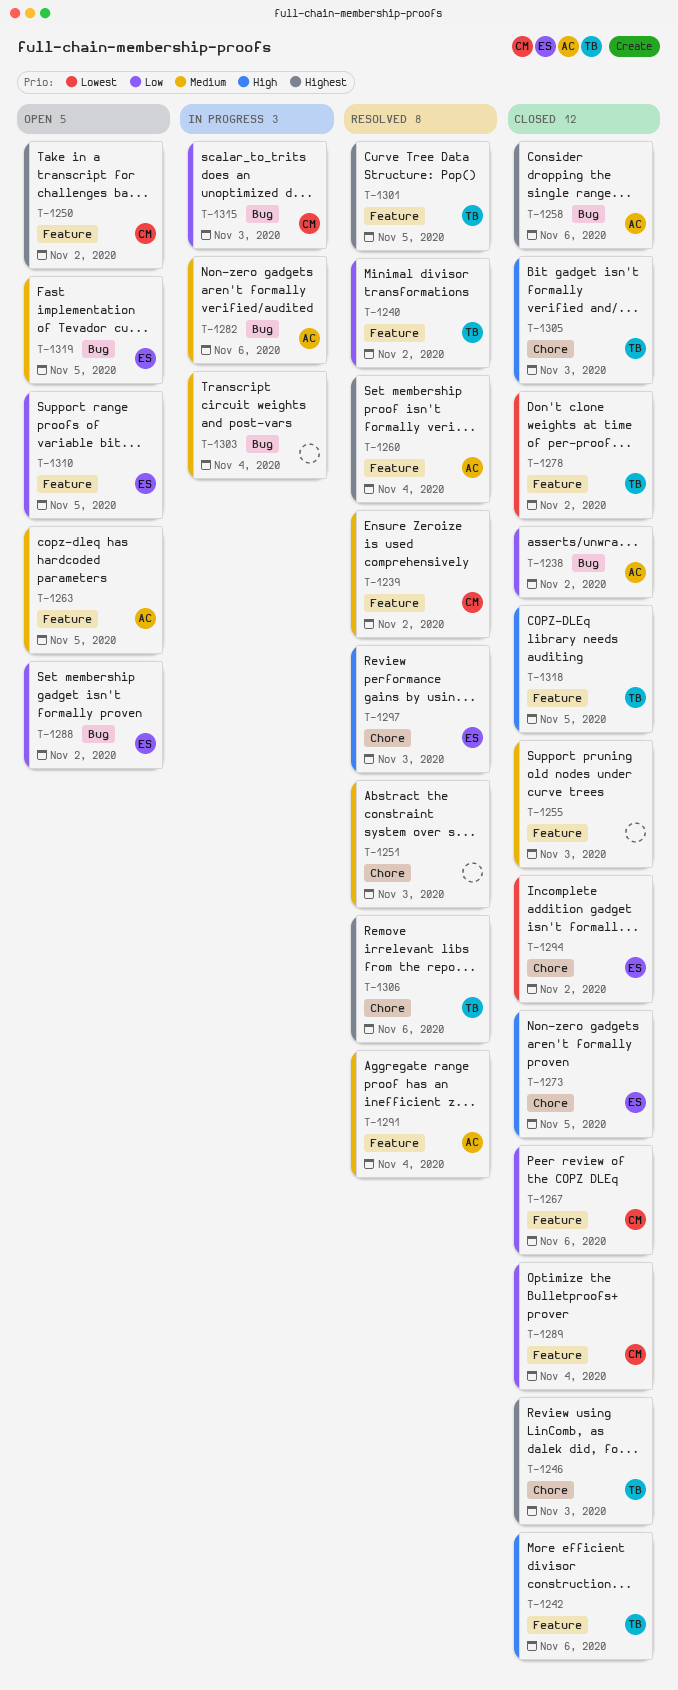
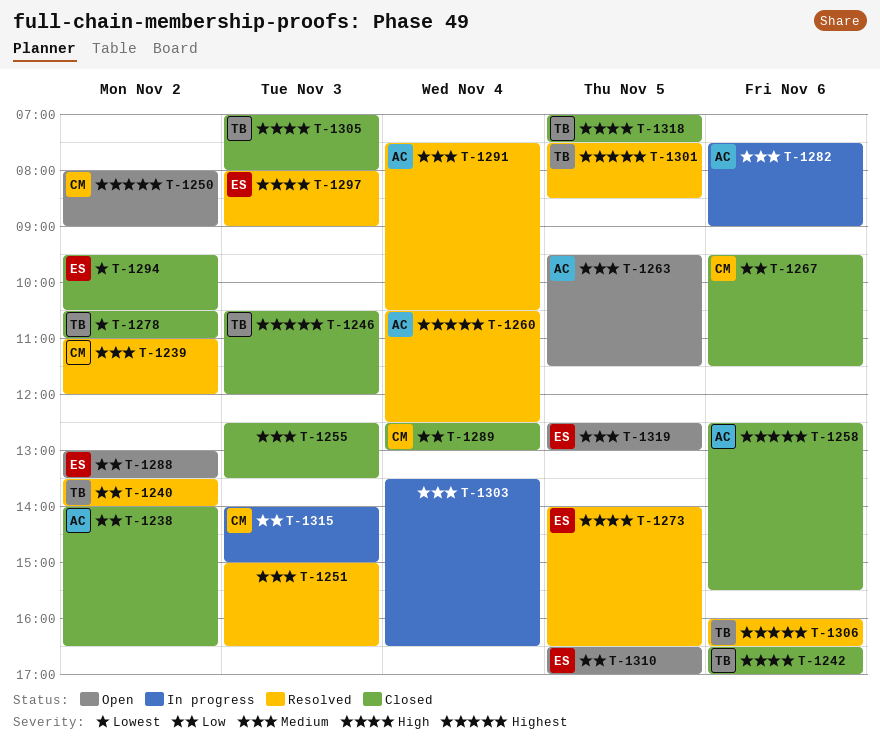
T-1273, status: Closed -> Resolved

